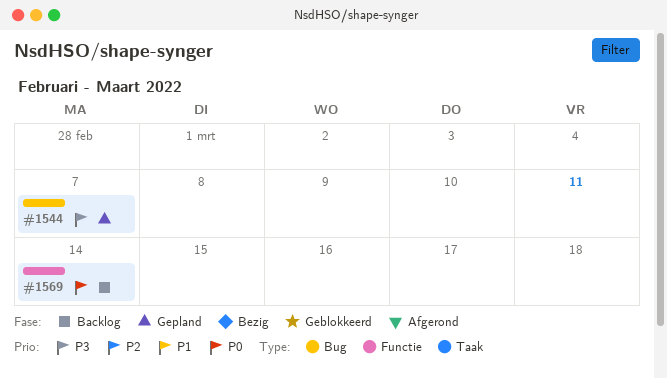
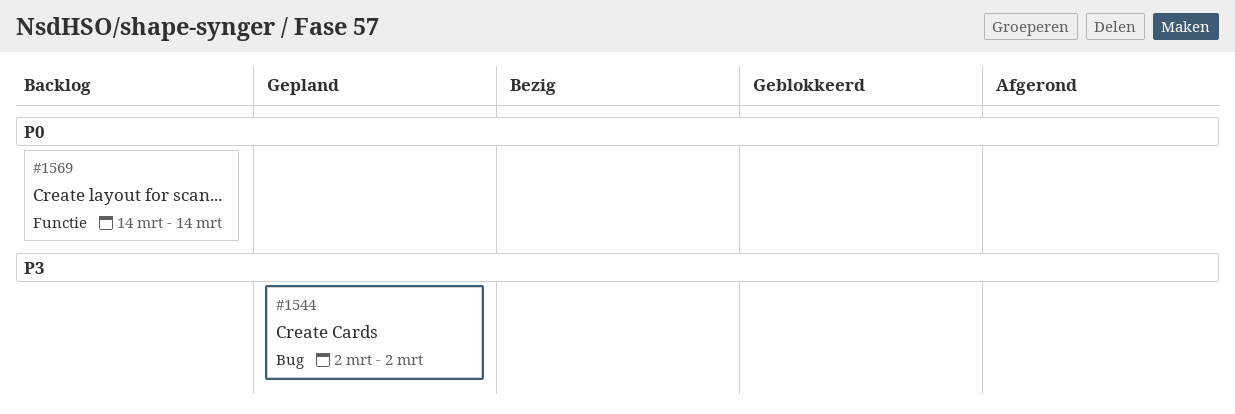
#1544, due: Mar 7 -> Mar 2

